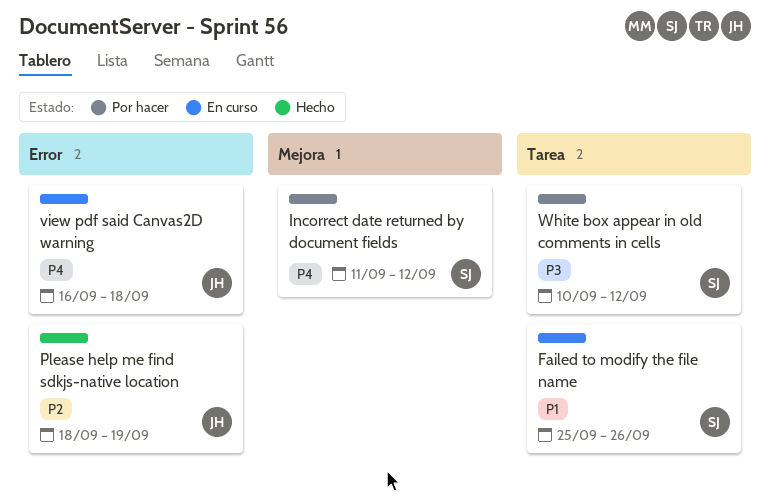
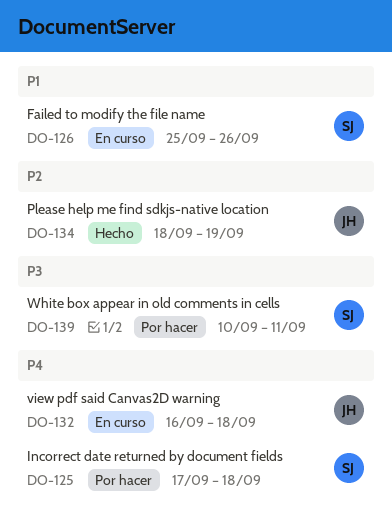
Incorrect date returned by document fields, start: Sep 11 -> Sep 17
Incorrect date returned by document fields, due: Sep 12 -> Sep 18
White box appear in old comments in cells, due: Sep 12 -> Sep 11

